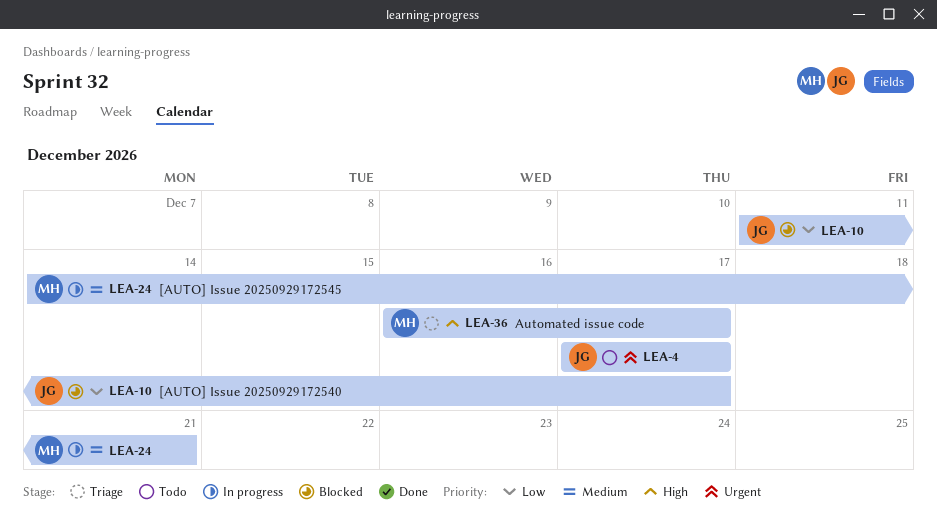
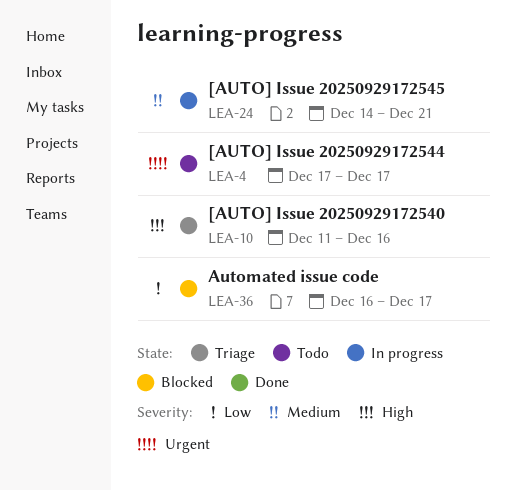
LEA-10, status: Blocked -> Triage
LEA-10, priority: Low -> High
LEA-10, due: Dec 17 -> Dec 16
LEA-36, status: Triage -> Blocked
LEA-36, priority: High -> Low

